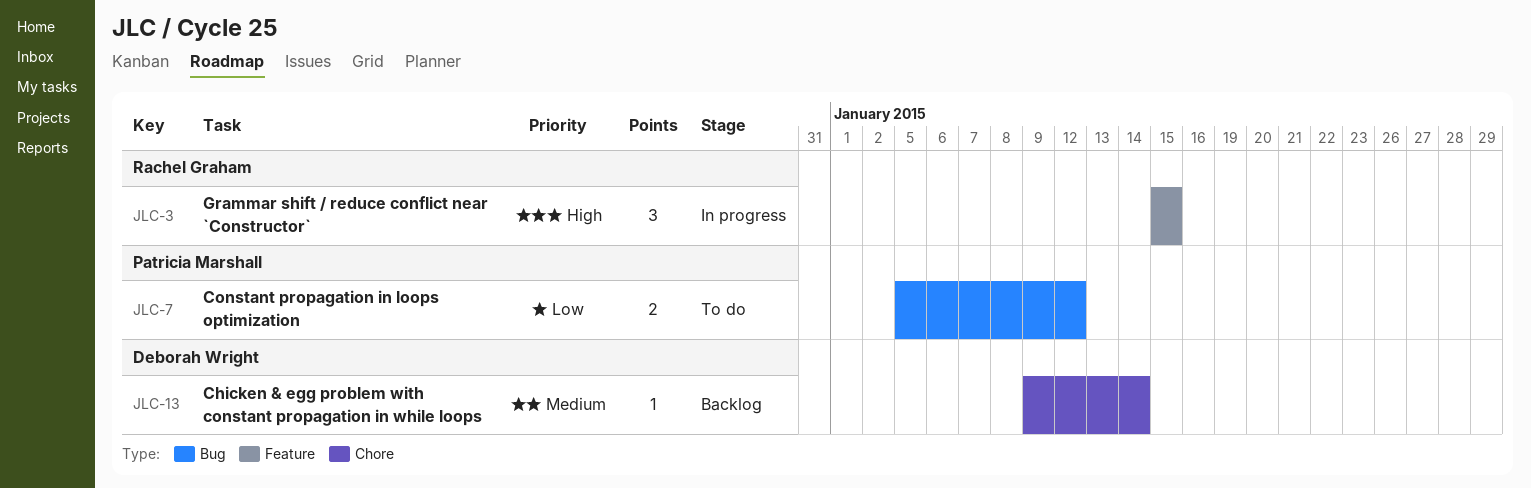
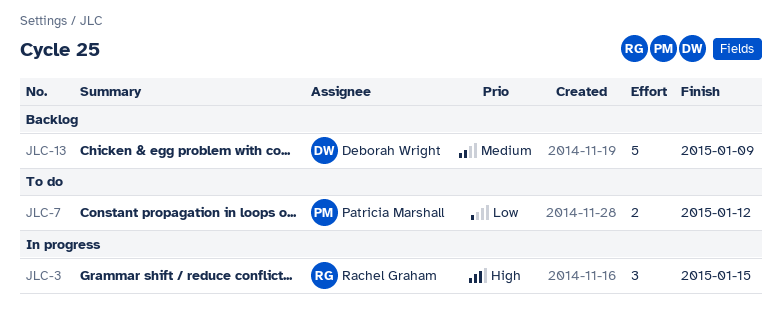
JLC-13, estimate: 1 -> 5
JLC-13, due: Jan 14 -> Jan 9

